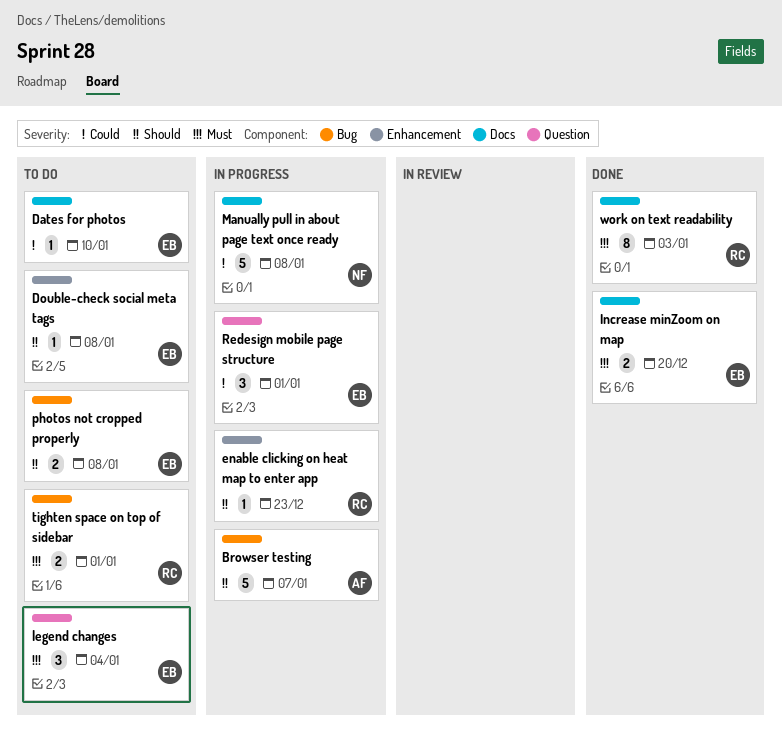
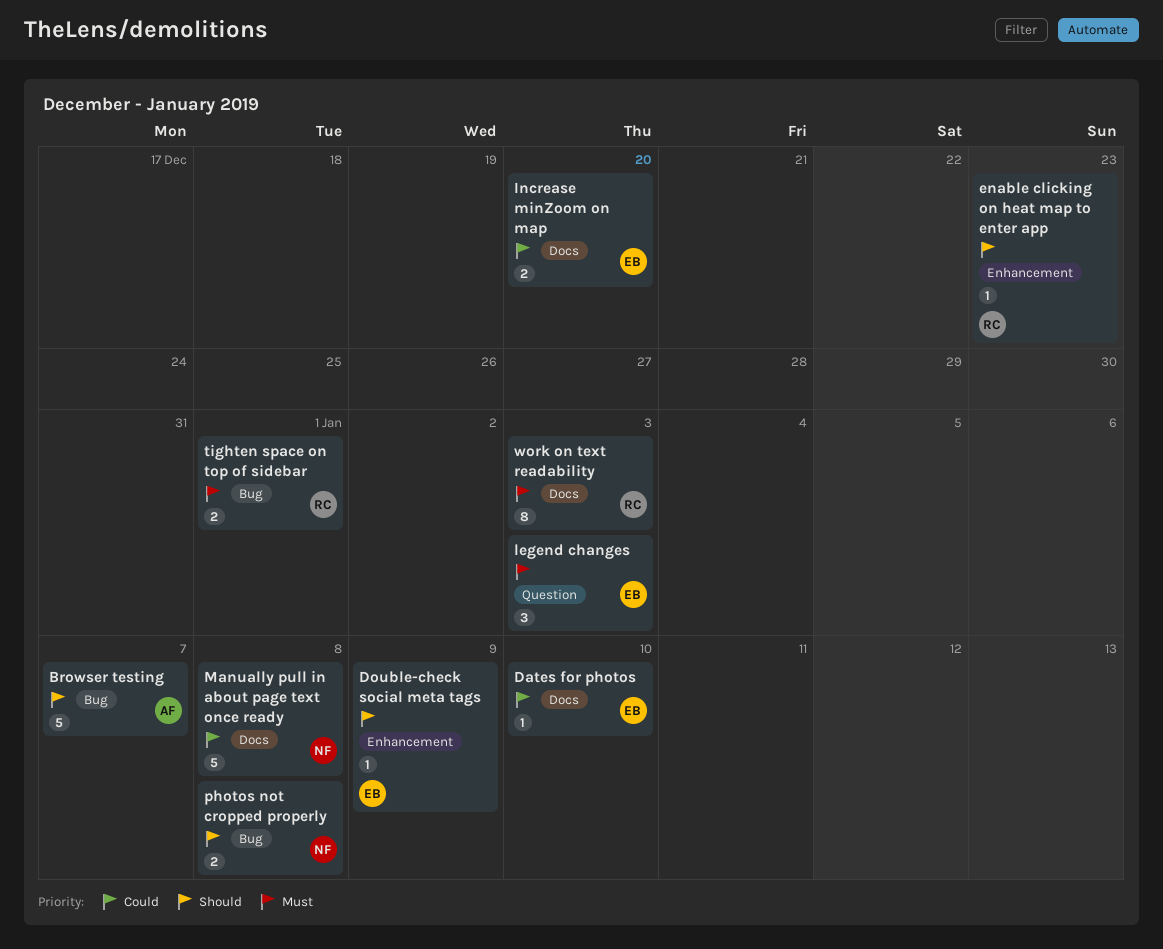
Double-check social meta tags, due: Jan 8 -> Jan 9
Increase minZoom on map, priority: Must -> Could
legend changes, due: Jan 4 -> Jan 3
photos not cropped properly, owner: EB -> NF
Redesign mobile page structure: present -> none

